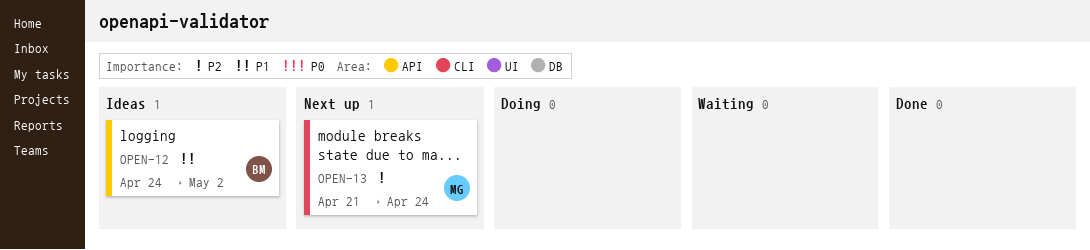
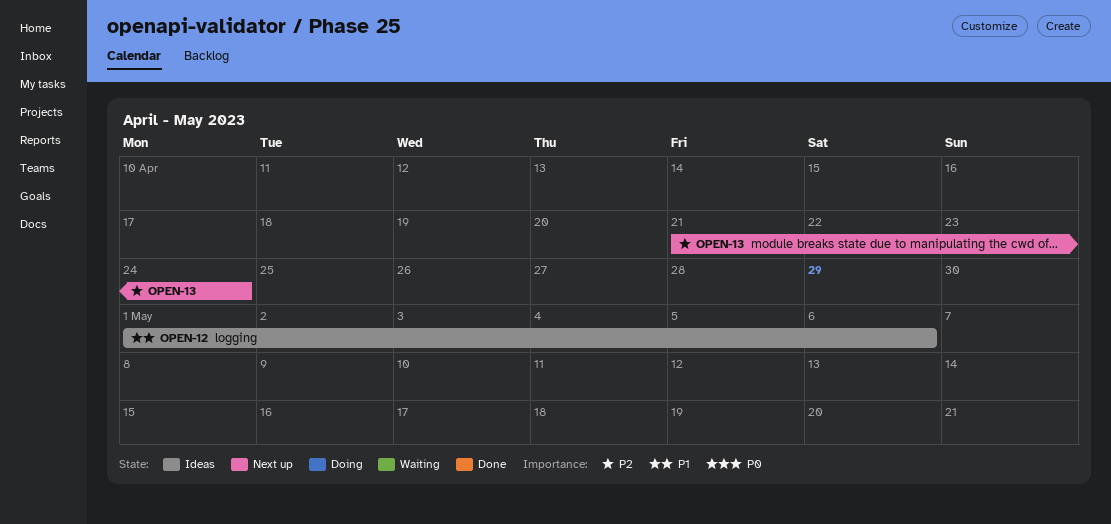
OPEN-12, start: Apr 24 -> May 1
OPEN-12, due: May 2 -> May 6

